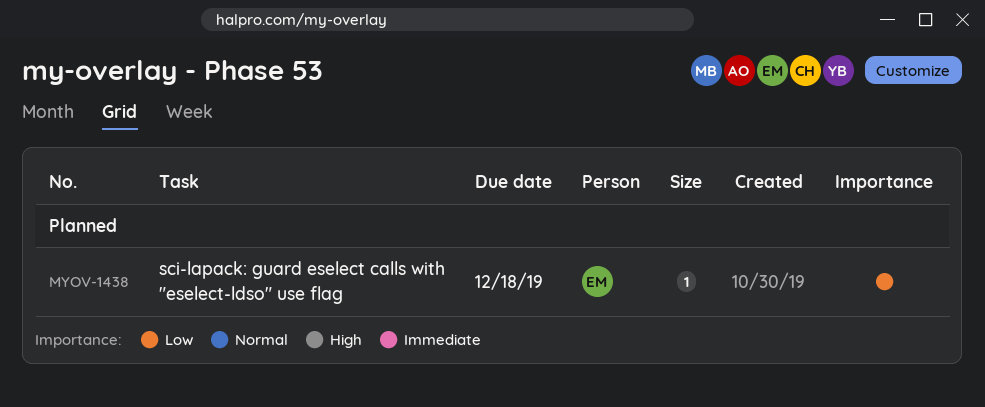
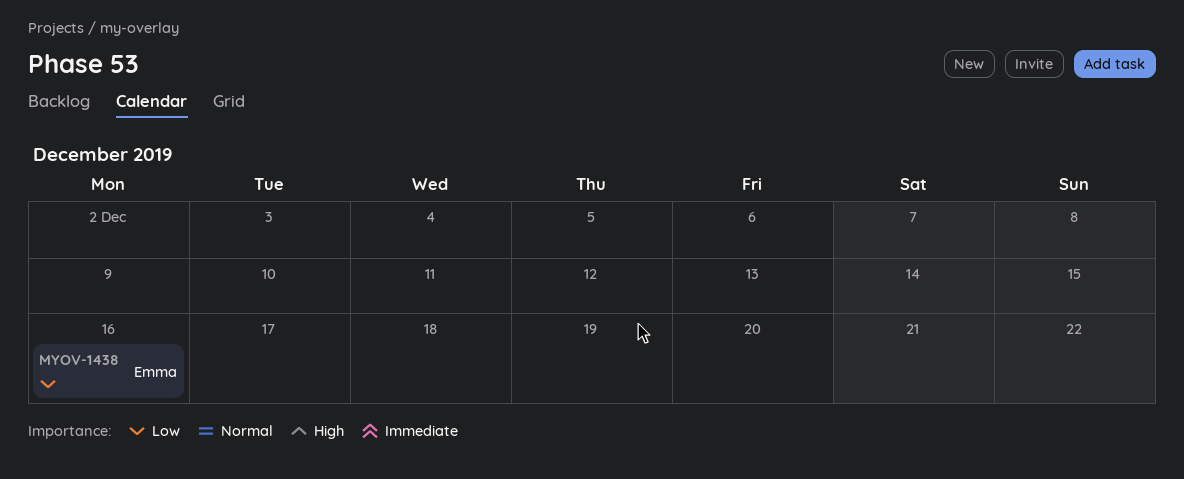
MYOV-1438, due: Dec 18 -> Dec 16

